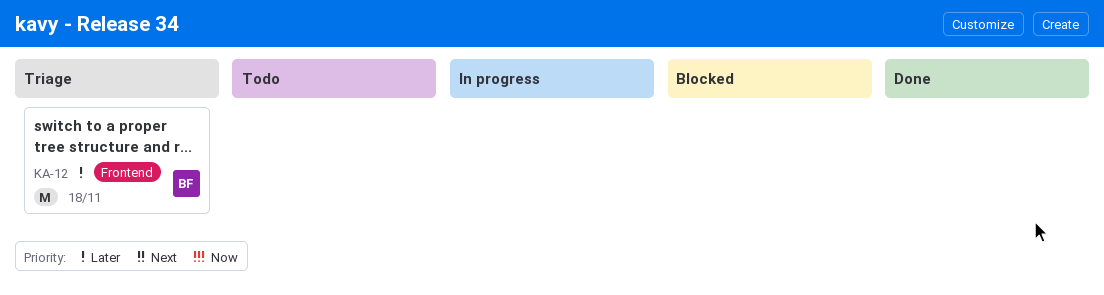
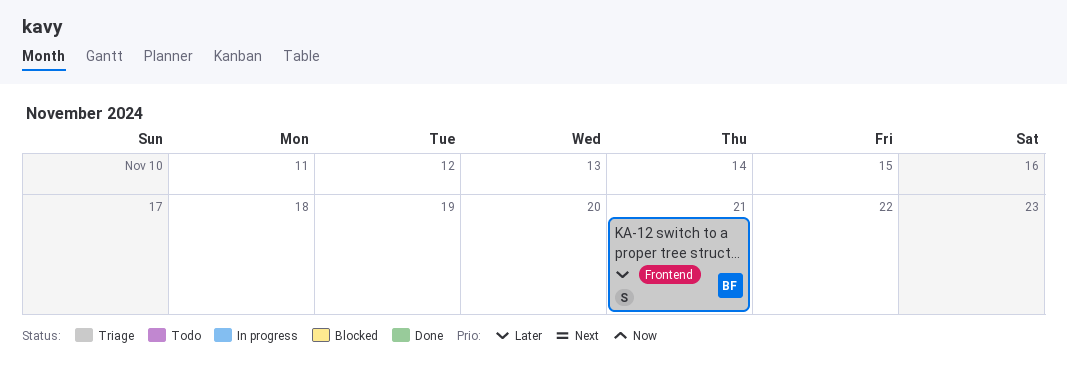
KA-12, estimate: M -> S
KA-12, due: Nov 18 -> Nov 21

